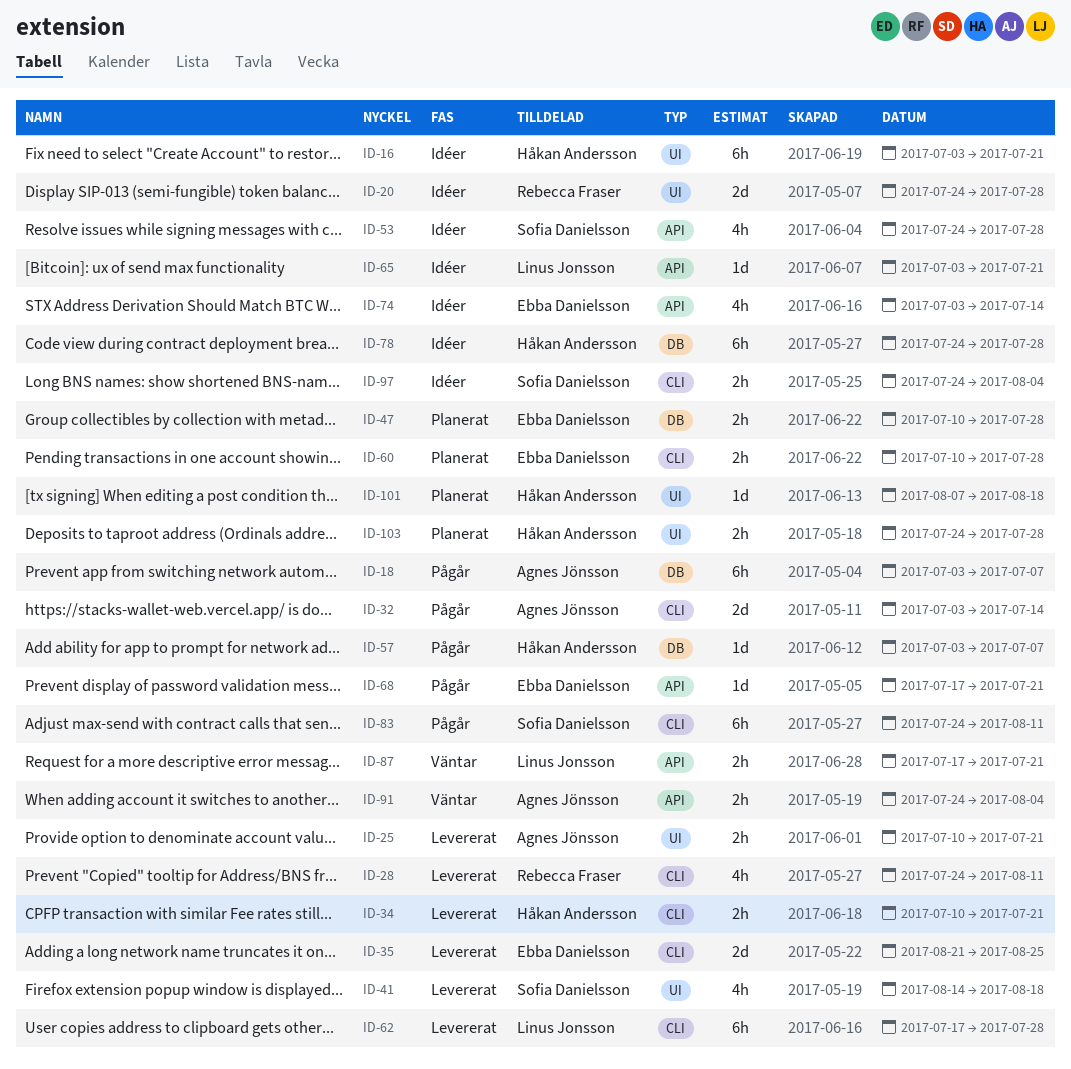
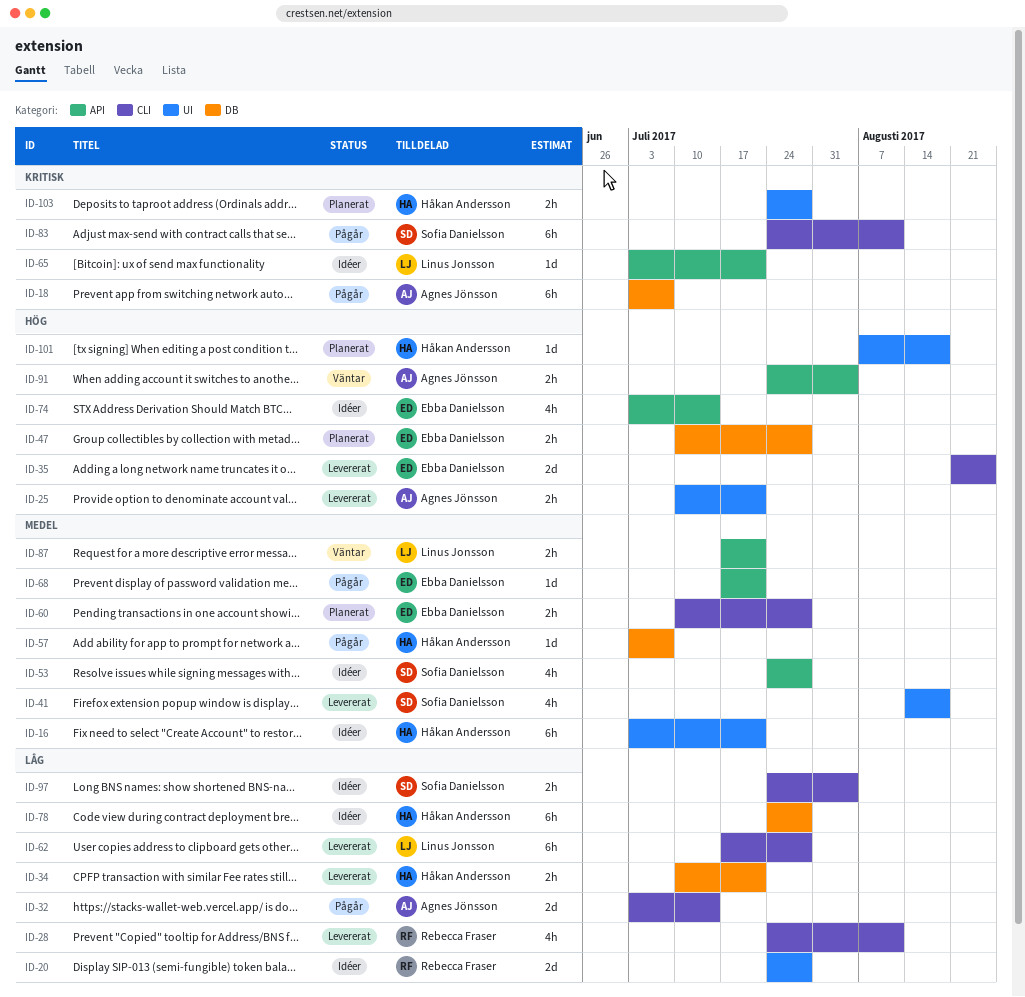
ID-34, label: CLI -> DB

